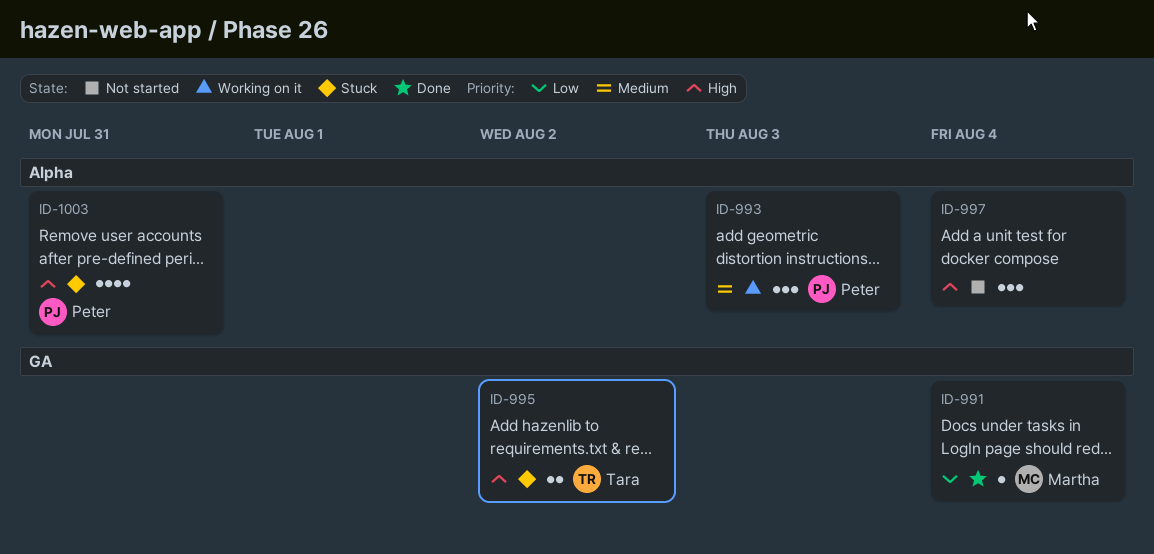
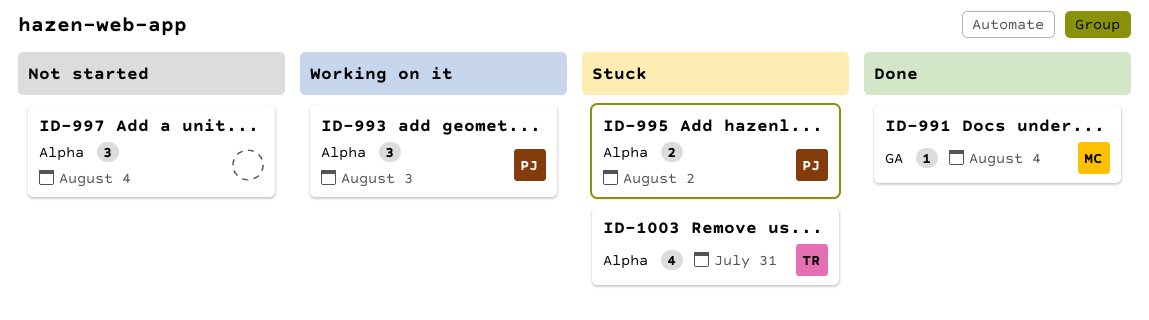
ID-995, owner: Tara -> Peter
ID-995, label: GA -> Alpha
ID-1003, owner: Peter -> Tara

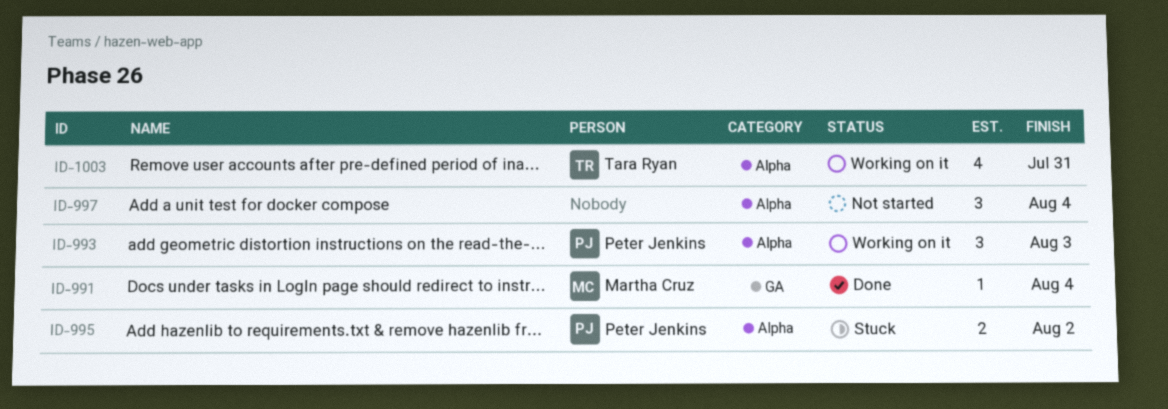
ID-1003, status: Stuck -> Working on it

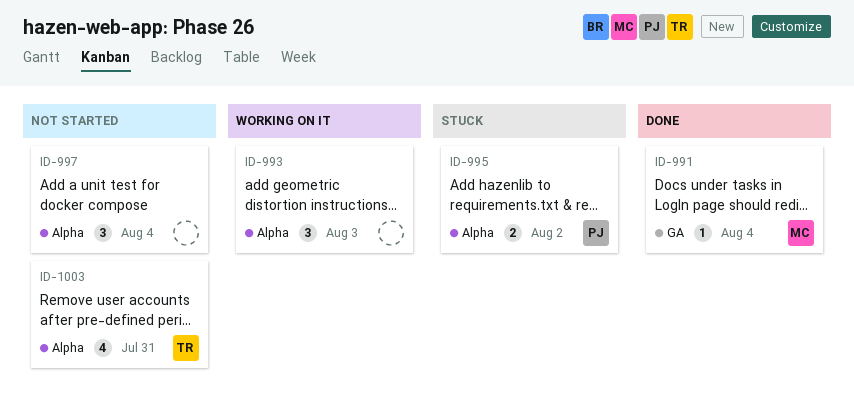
ID-993, owner: Peter Jenkins -> none
ID-1003, status: Working on it -> Not started

